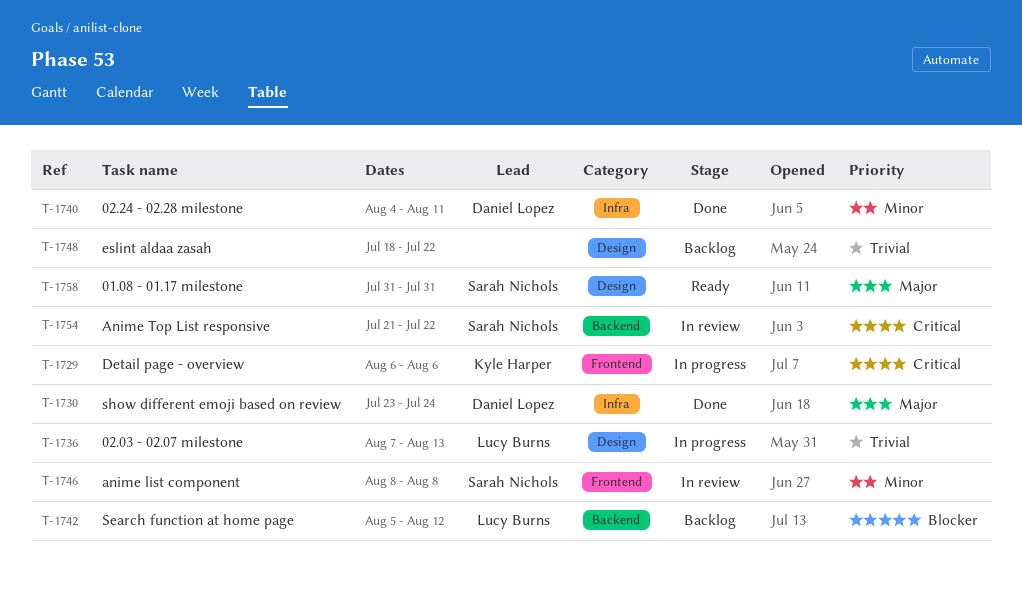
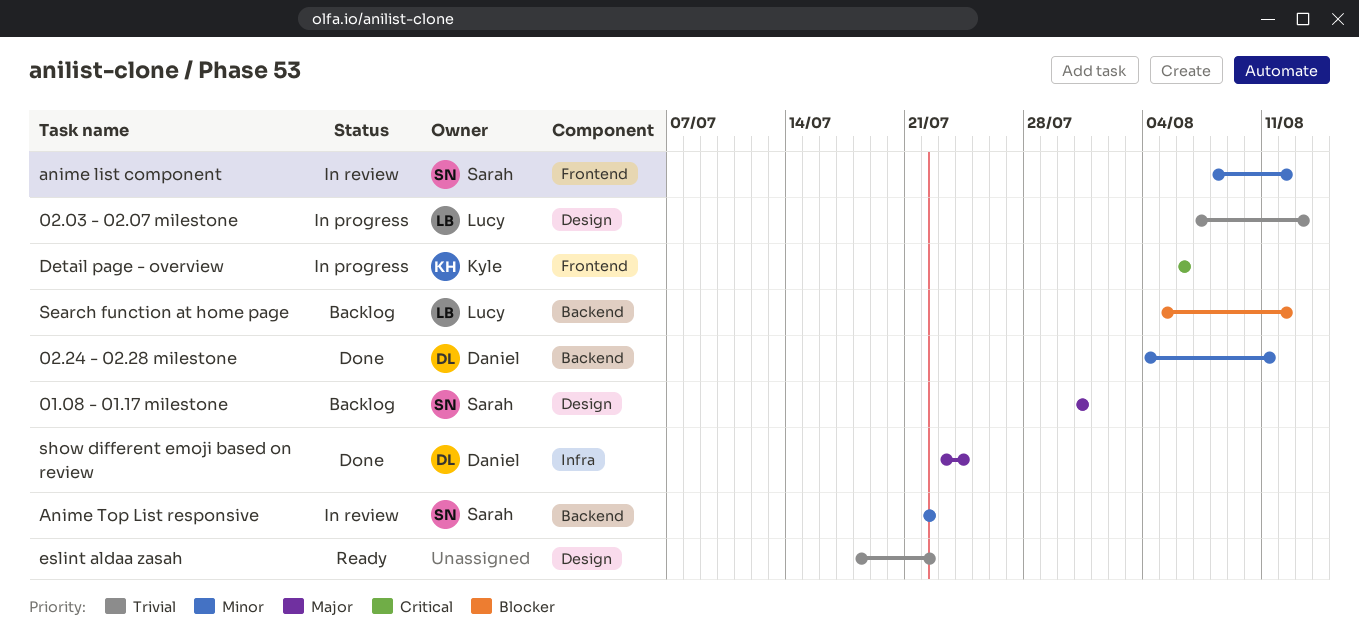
01.08 - 01.17 milestone, status: Ready -> Backlog
02.24 - 02.28 milestone, label: Infra -> Backend
anime list component, due: Aug 8 -> Aug 12
Anime Top List responsive, priority: Critical -> Minor
Anime Top List responsive, start: Jul 21 -> Jul 22
eslint aldaa zasah, status: Backlog -> Ready

